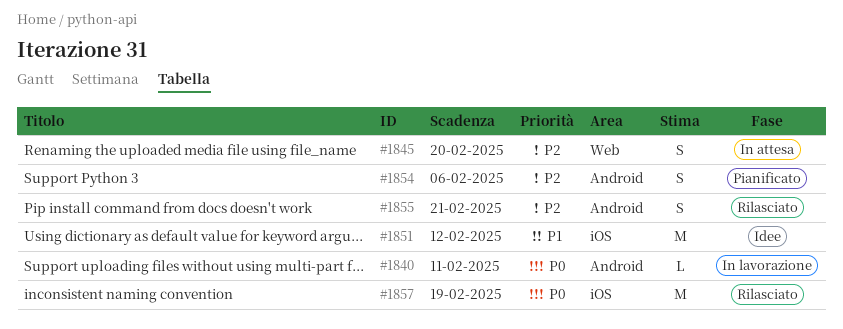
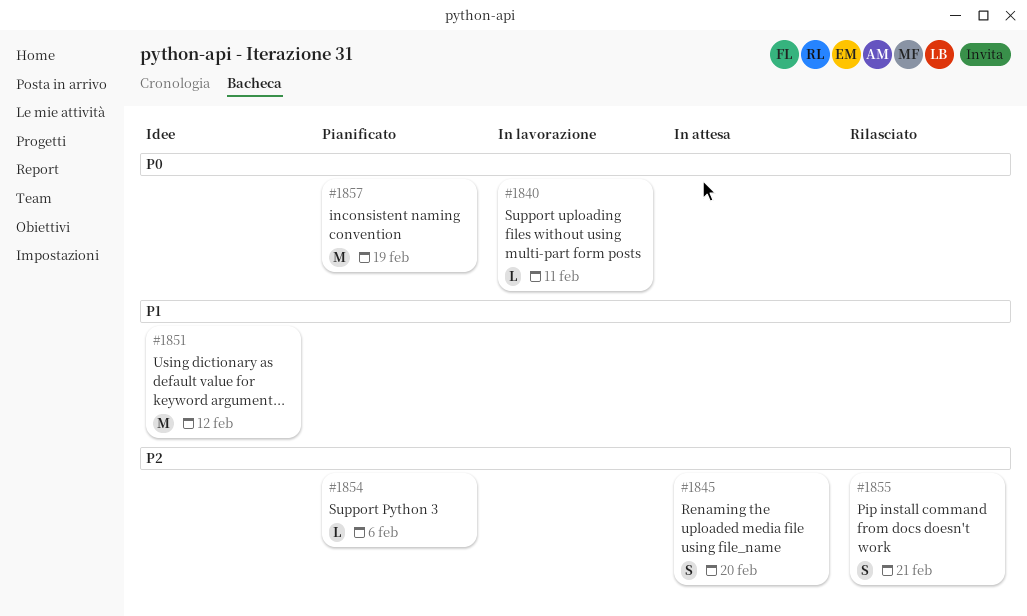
#1854, estimate: S -> L
#1857, status: Rilasciato -> Pianificato

